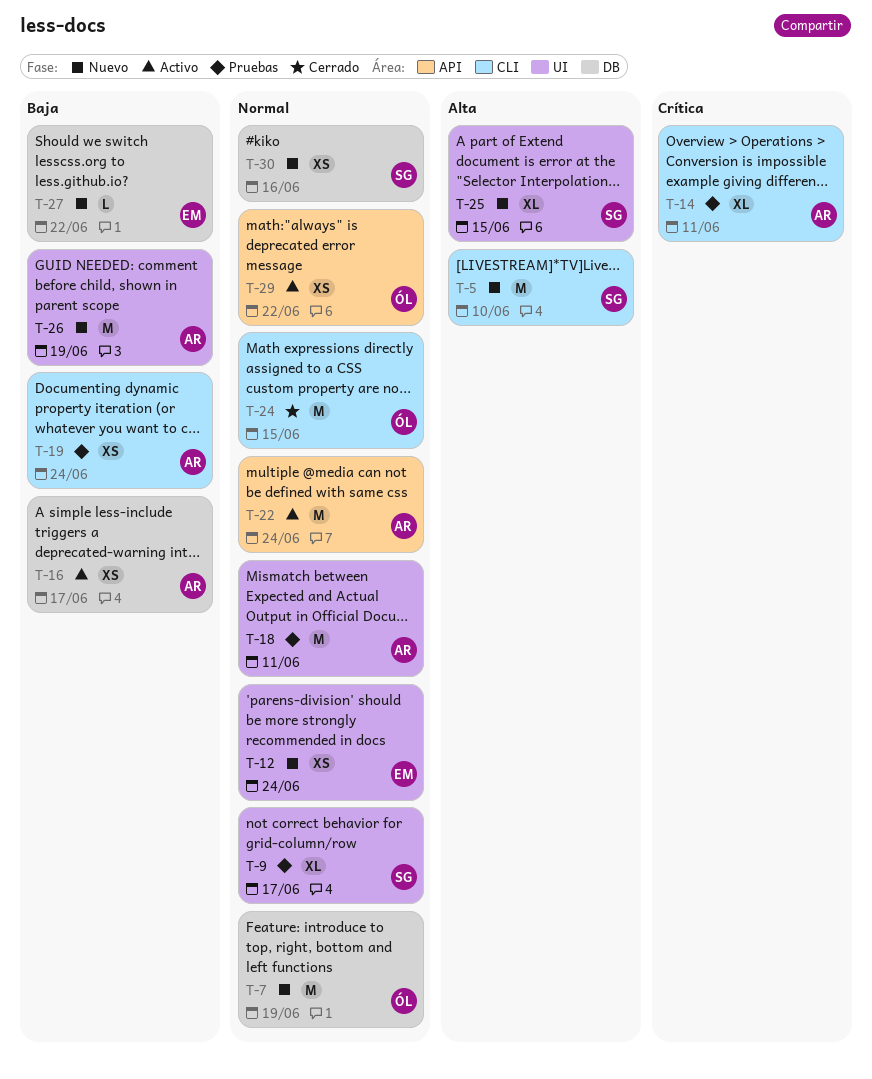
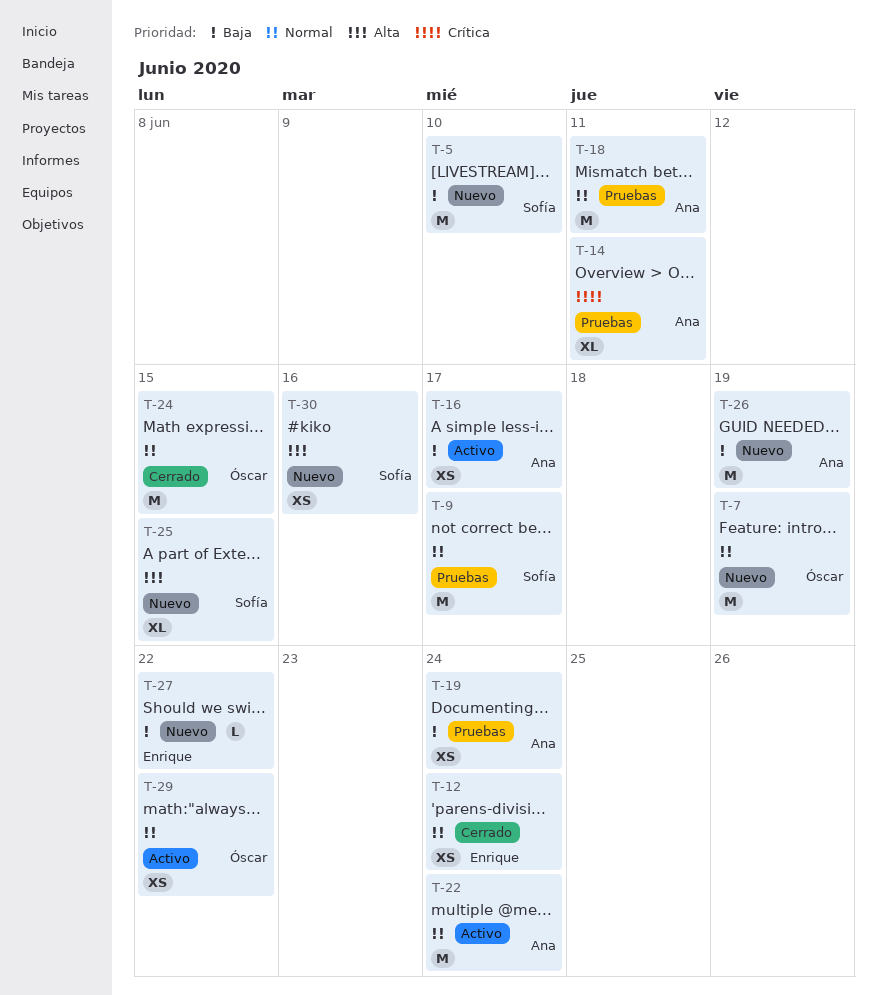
T-5, priority: Alta -> Baja
T-9, estimate: XL -> M
T-12, status: Nuevo -> Cerrado
T-30, priority: Normal -> Alta

